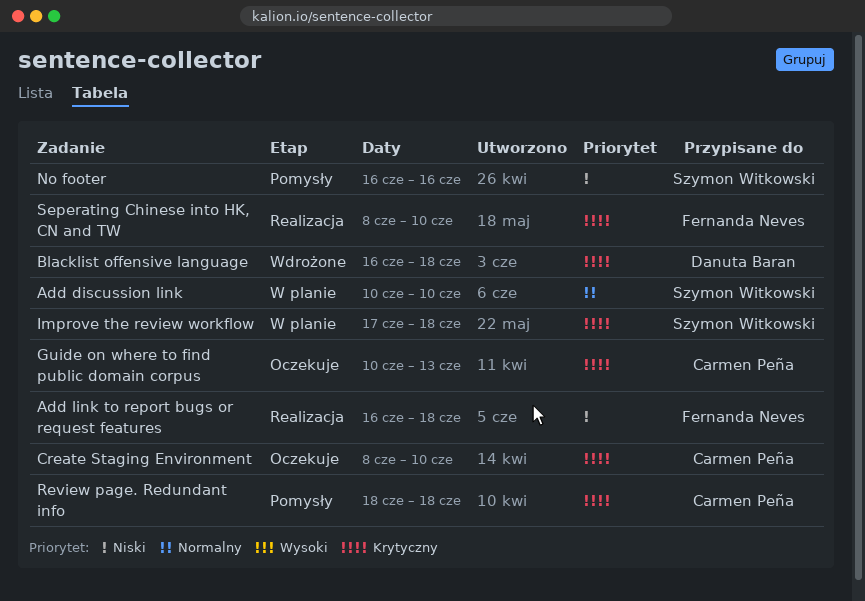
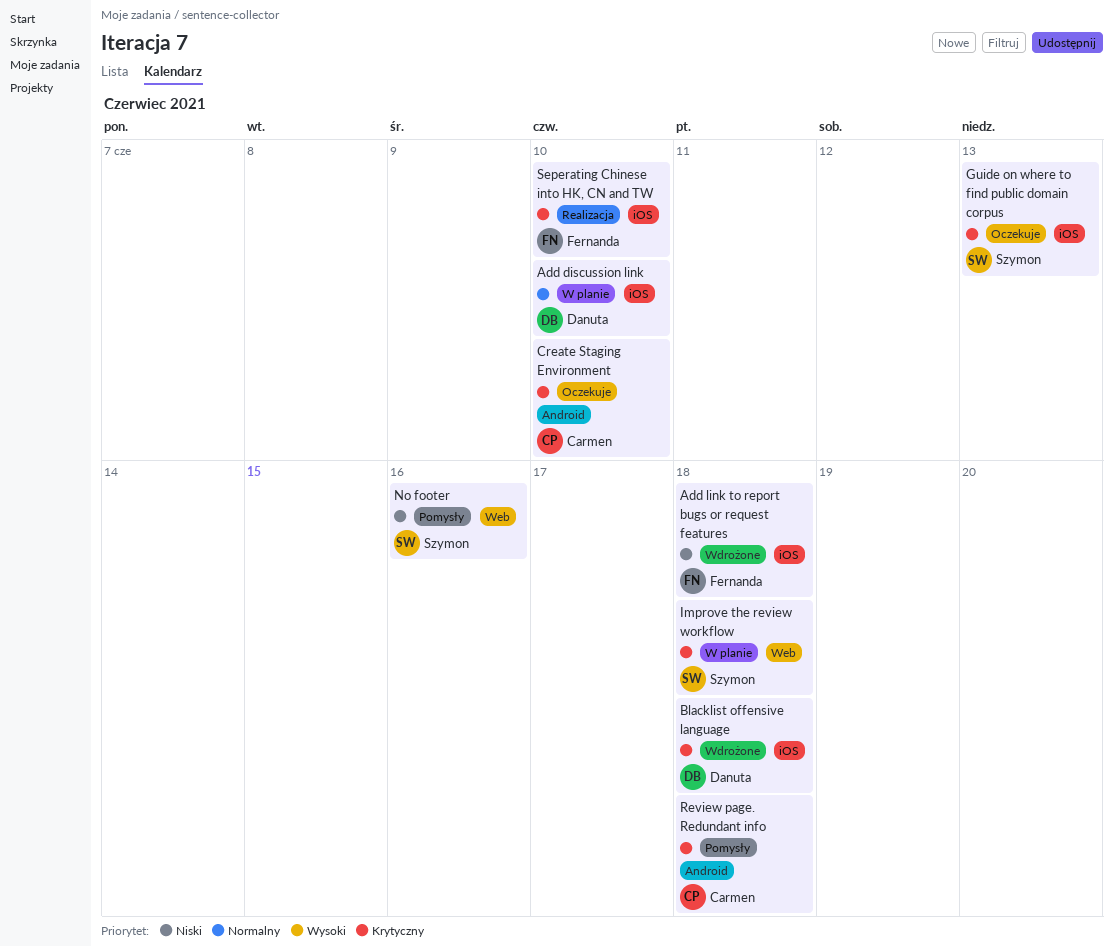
Add discussion link, owner: Szymon Witkowski -> Danuta Baran
Add link to report bugs or request features, status: Realizacja -> Wdrożone
Guide on where to find public domain corpus, owner: Carmen Peña -> Szymon Witkowski

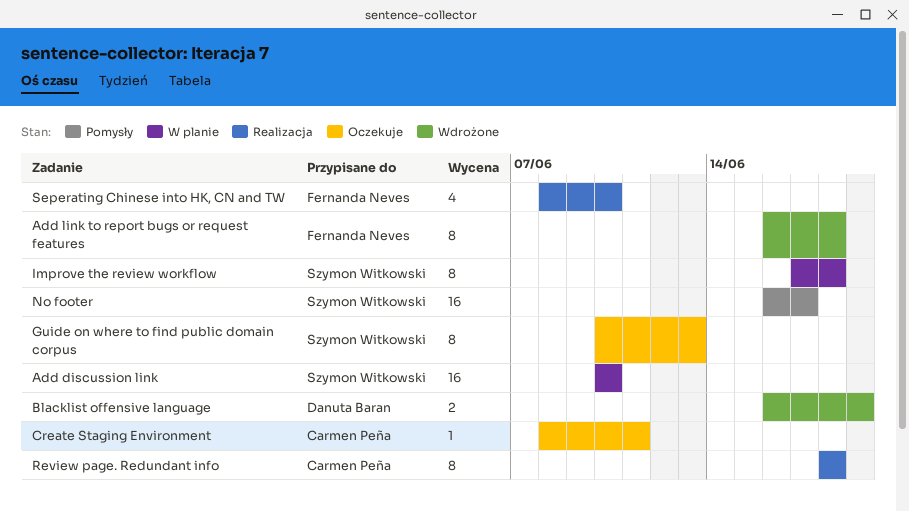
Add discussion link, owner: Danuta Baran -> Szymon Witkowski
Blacklist offensive language, due: Jun 18 -> Jun 19
Create Staging Environment, due: Jun 10 -> Jun 11
No footer, due: Jun 16 -> Jun 17
Review page. Redundant info, status: Pomysły -> Realizacja

